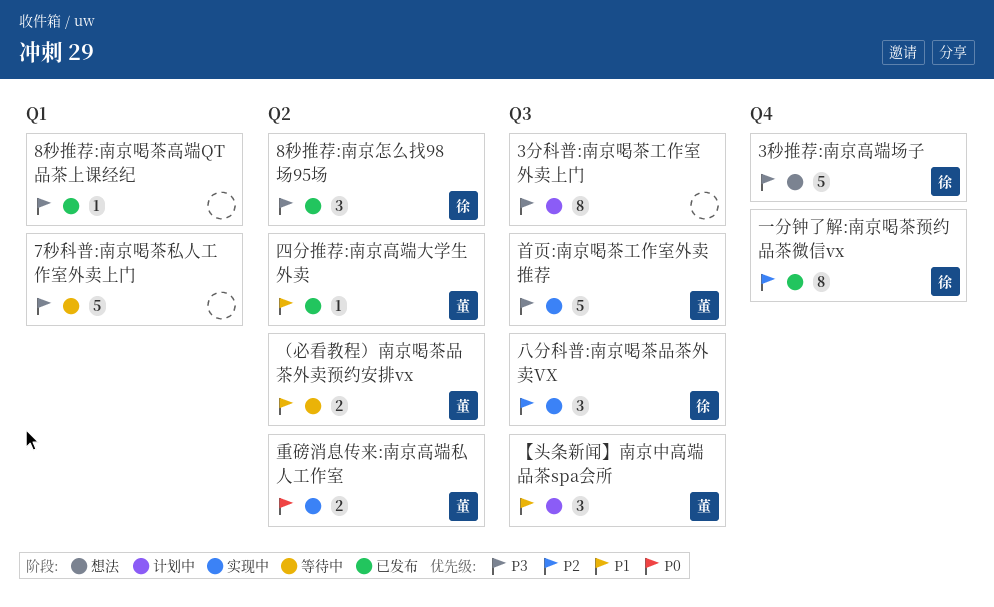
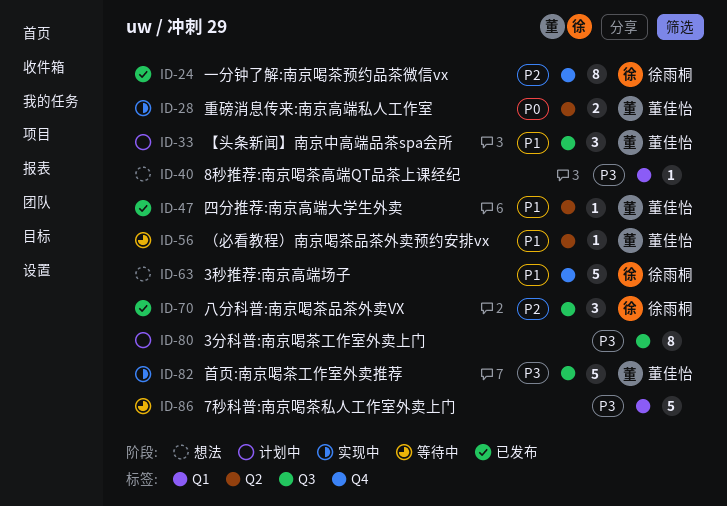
3秒推荐:南京高端场子, priority: P3 -> P1
8秒推荐:南京喝茶高端QT品茶上课经纪, status: 已发布 -> 想法
8秒推荐:南京怎么找98场95场: present -> none
八分科普:南京喝茶品茶外卖VX, status: 实现中 -> 已发布
（必看教程）南京喝茶品茶外卖预约安排vx, estimate: 2 -> 1

